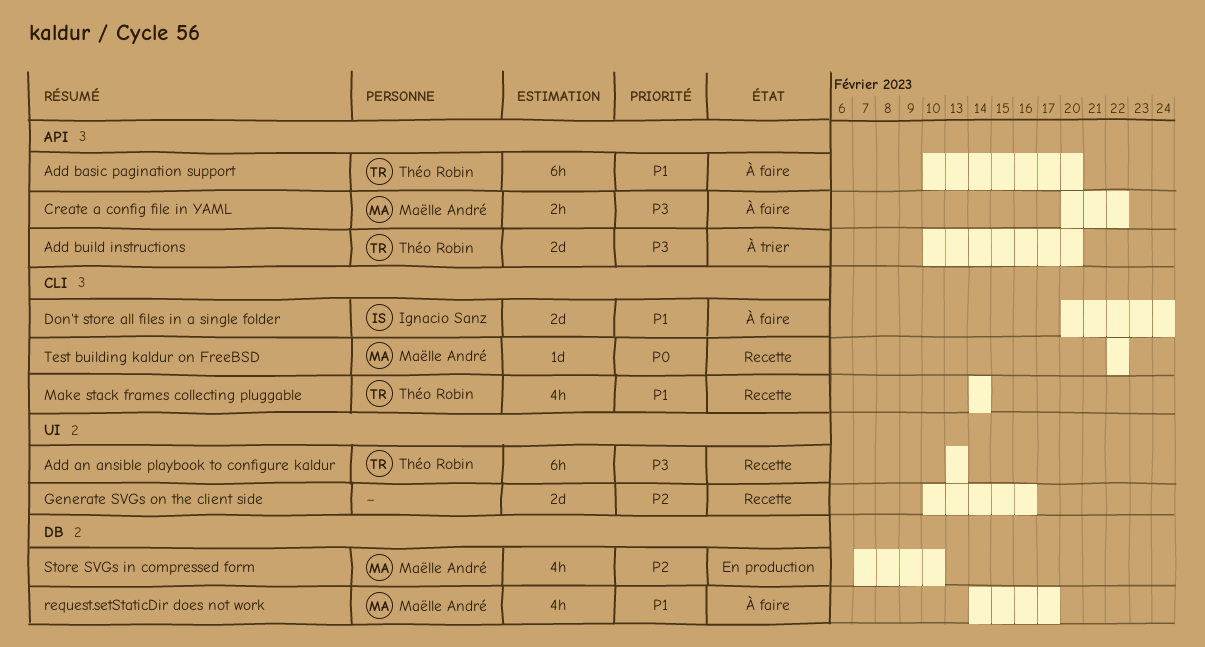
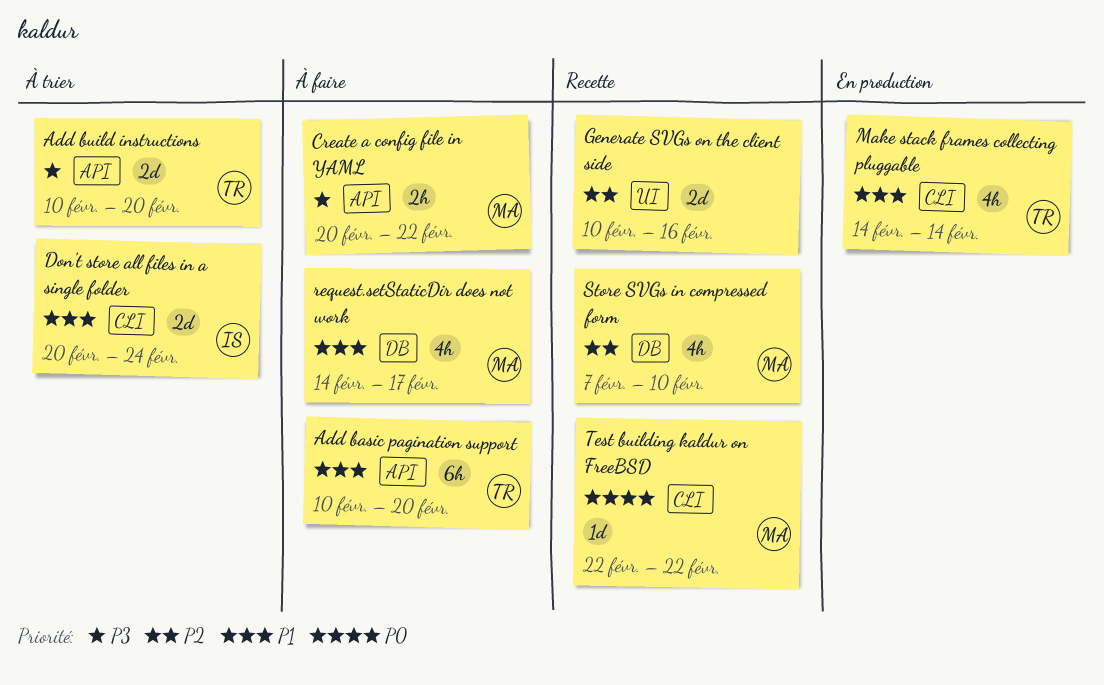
Add an ansible playbook to configure kaldur: present -> none
Don't store all files in a single folder, status: À faire -> À trier
Make stack frames collecting pluggable, status: Recette -> En production
Store SVGs in compressed form, status: En production -> Recette

